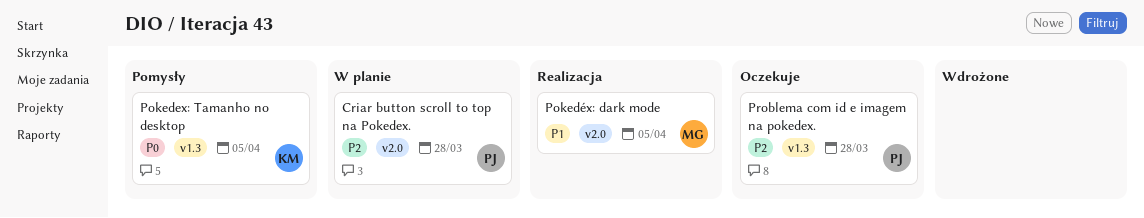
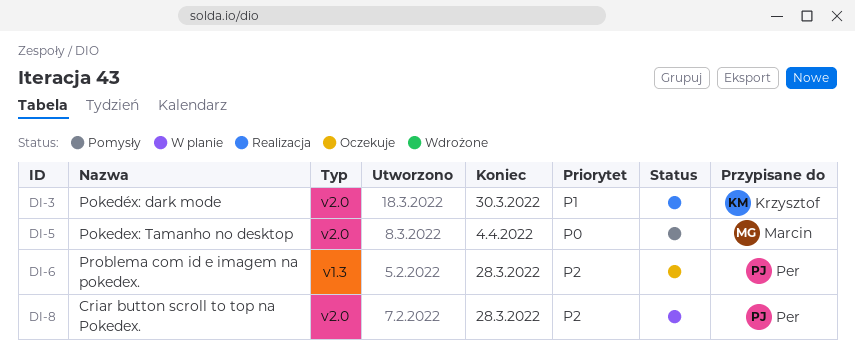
Pokedex: Tamanho no desktop, owner: Krzysztof -> Marcin
Pokedex: Tamanho no desktop, label: v1.3 -> v2.0
Pokedex: Tamanho no desktop, due: Apr 5 -> Apr 4
Pokedéx: dark mode, owner: Marcin -> Krzysztof
Pokedéx: dark mode, due: Apr 5 -> Mar 30

